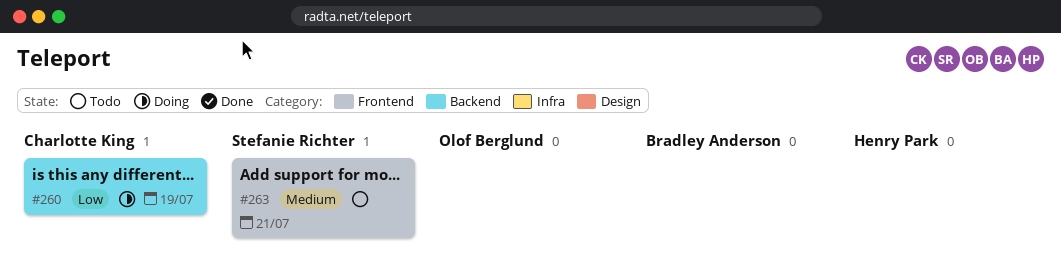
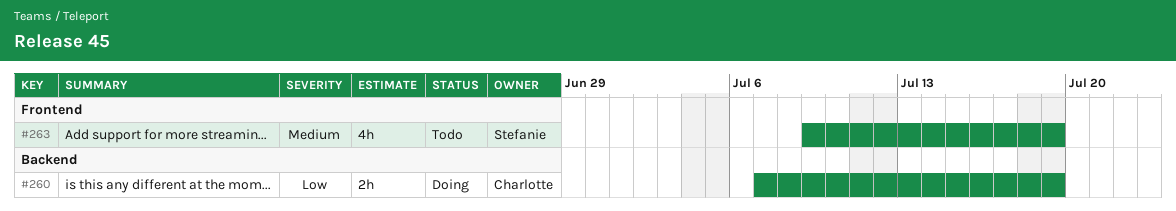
#263, due: Jul 21 -> Jul 19

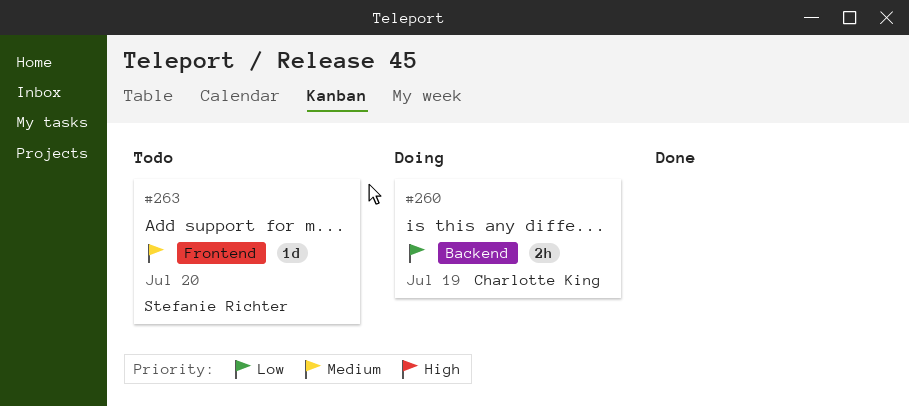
#263, estimate: 4h -> 1d
#263, due: Jul 19 -> Jul 20

